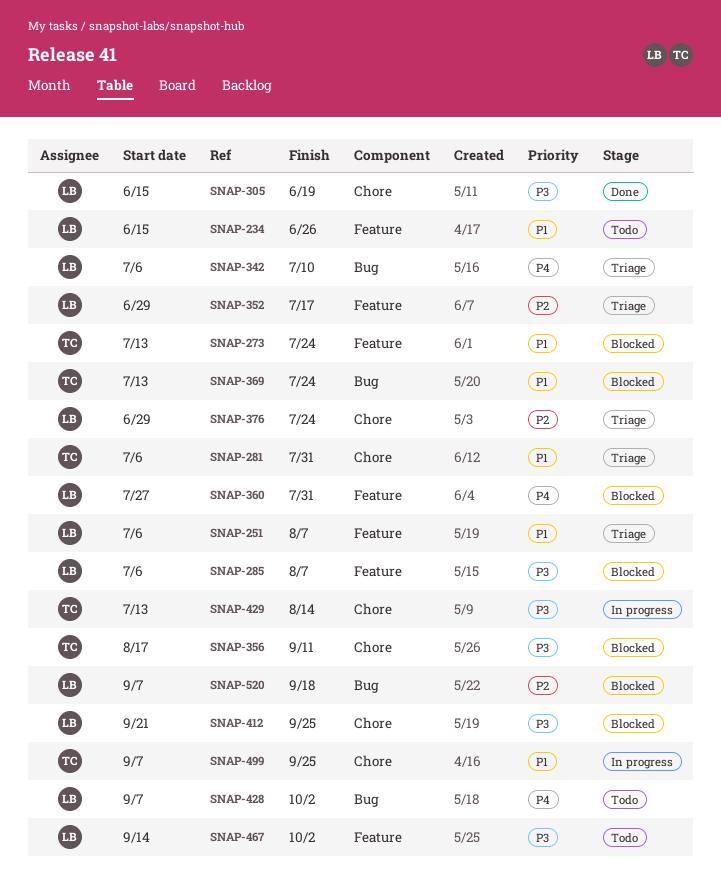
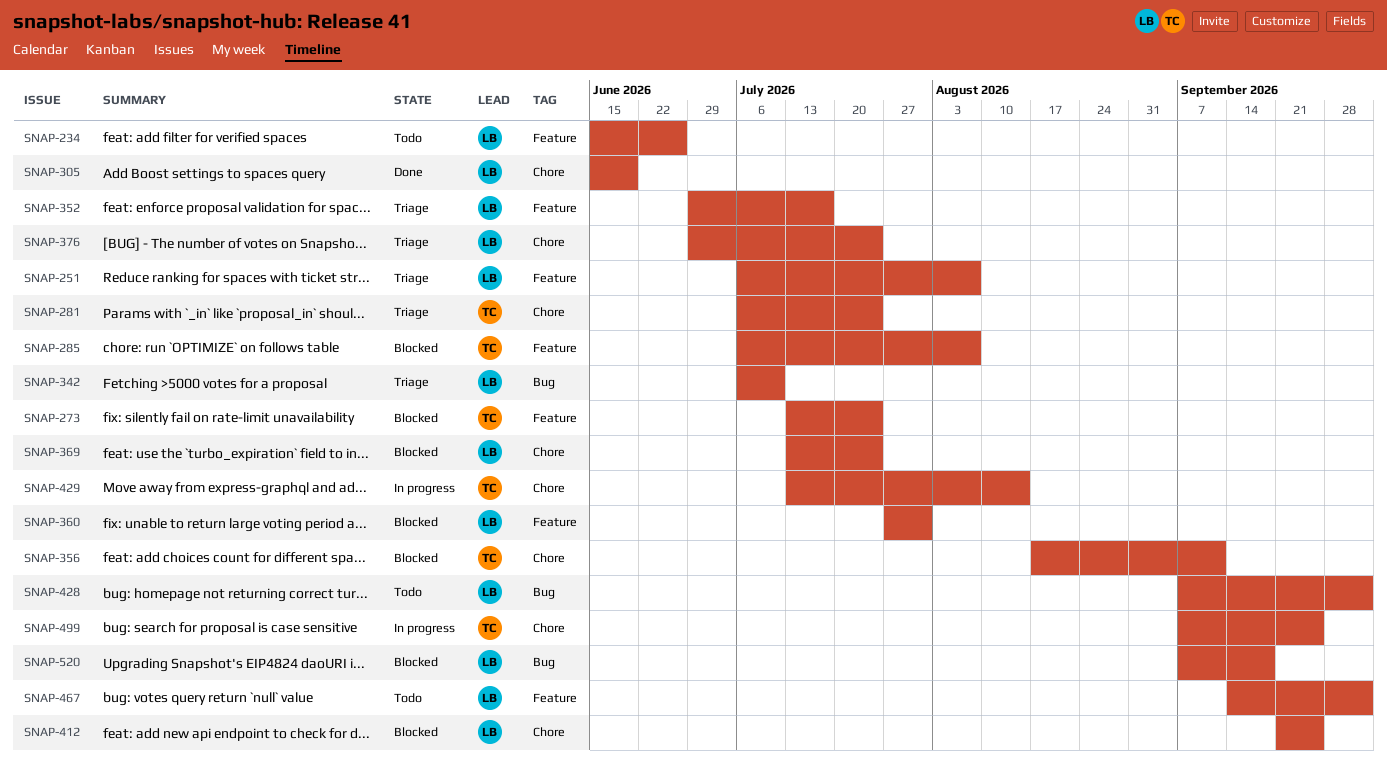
SNAP-281, due: Jul 31 -> Jul 24
SNAP-285, owner: LB -> TC
SNAP-369, owner: TC -> LB
SNAP-369, label: Bug -> Chore

